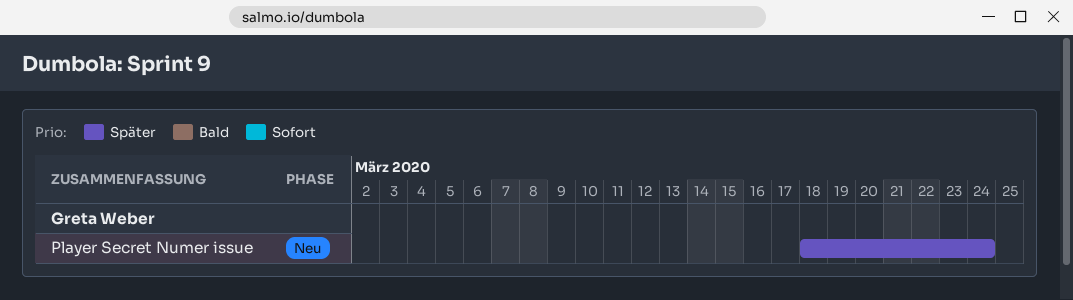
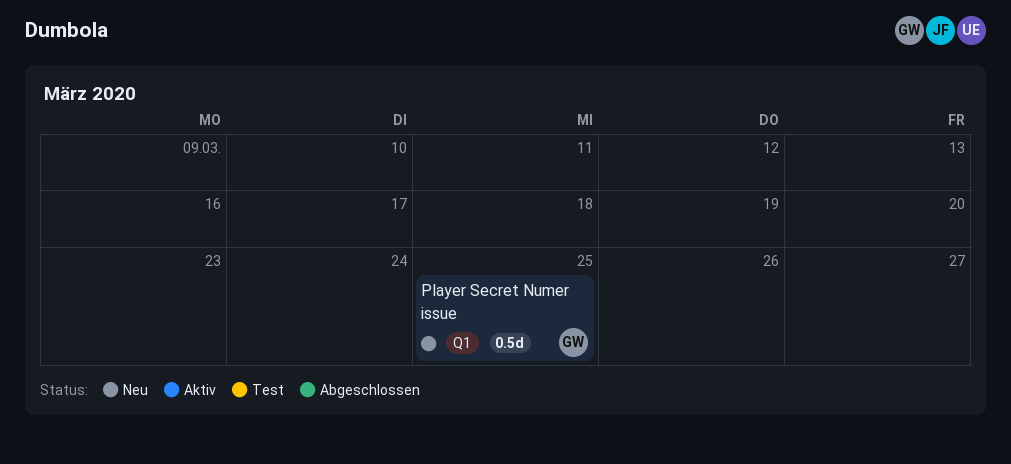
Player Secret Numer issue, due: Mar 24 -> Mar 25

